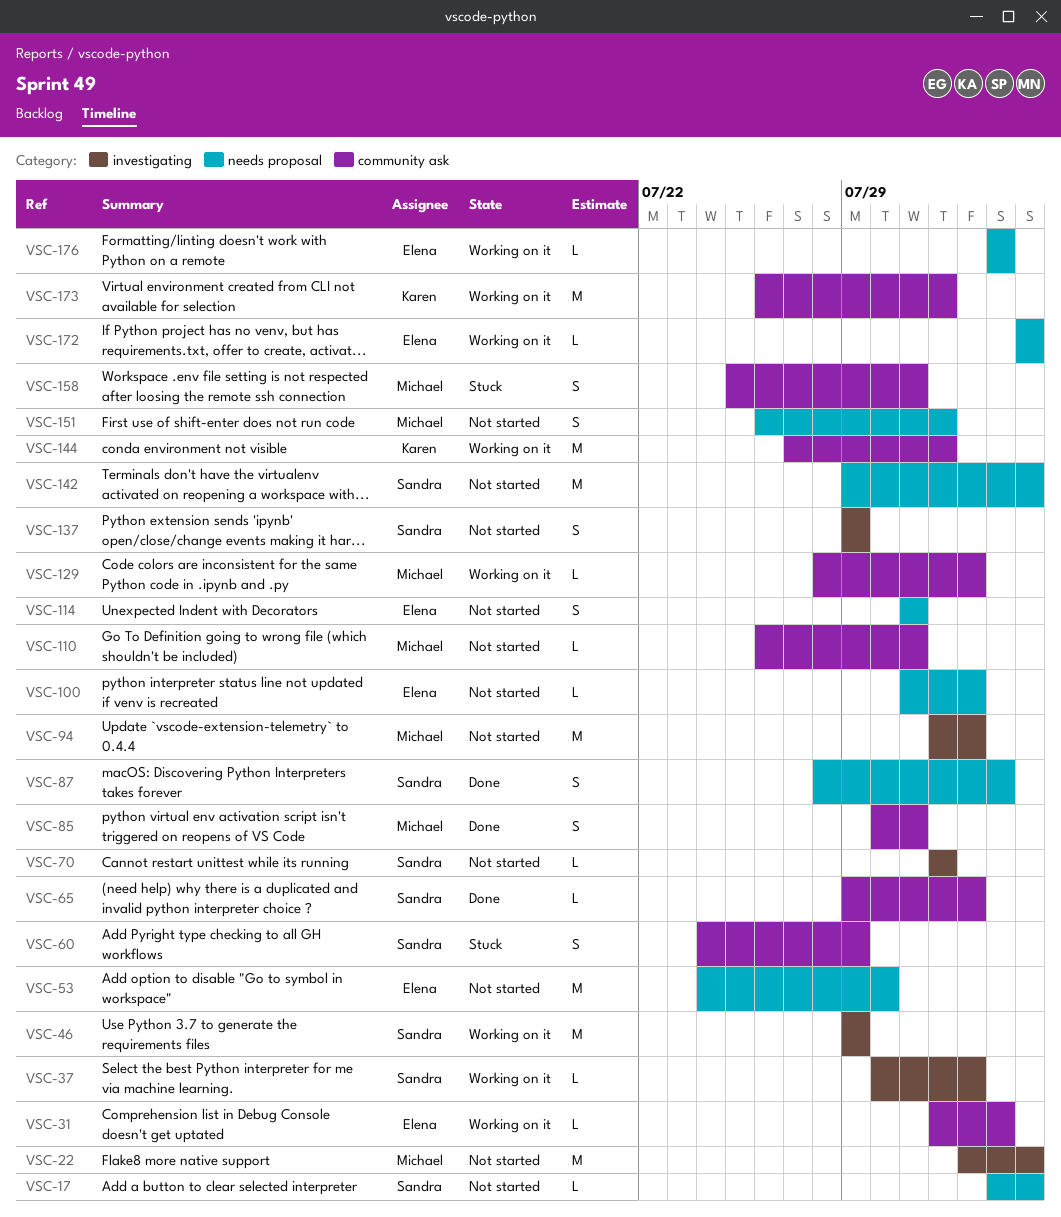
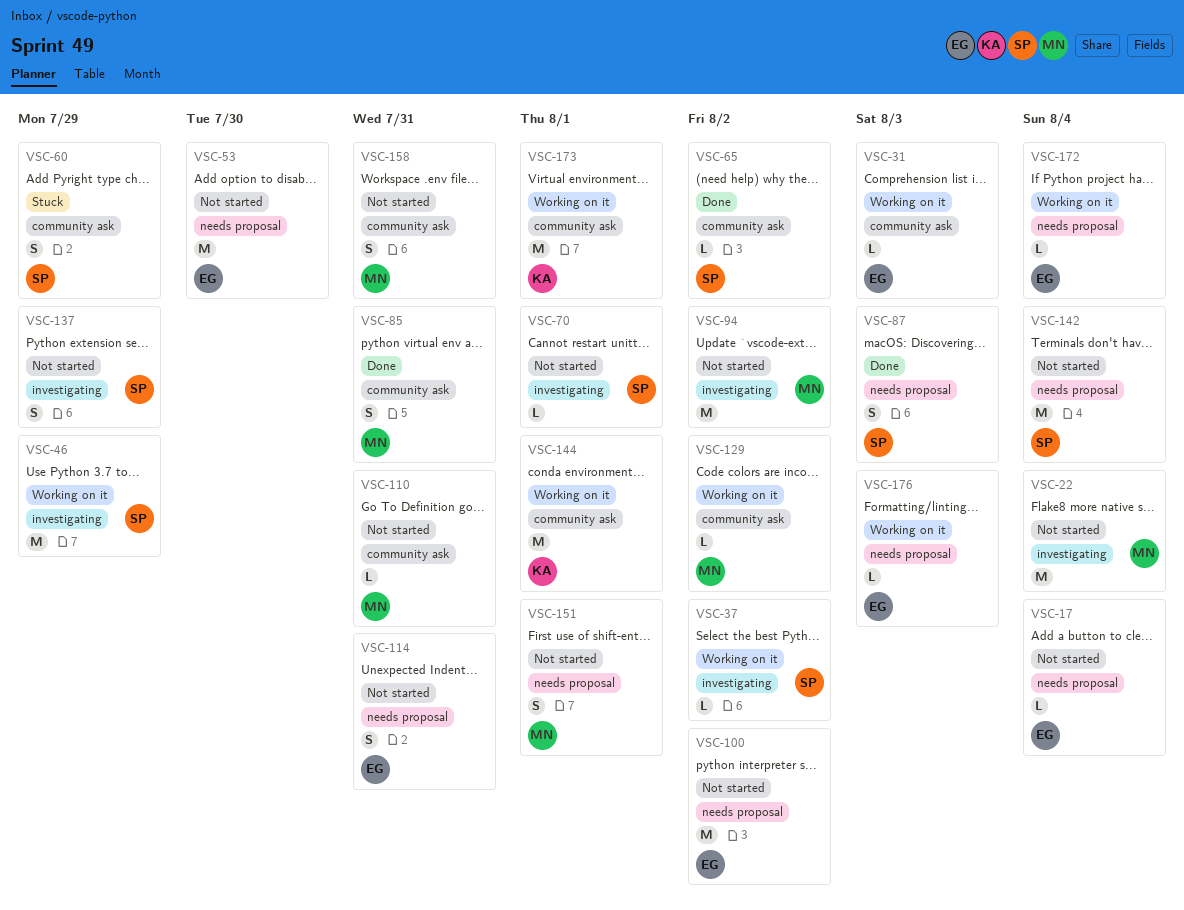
VSC-17, owner: Sandra -> Elena
VSC-100, estimate: L -> M
VSC-158, status: Stuck -> Not started

